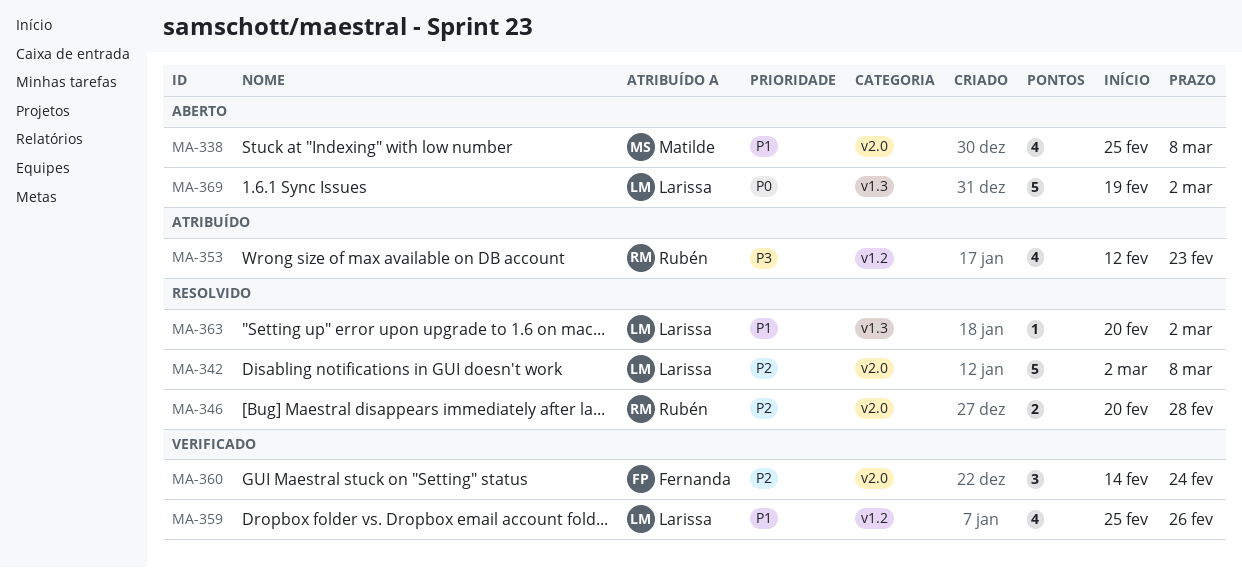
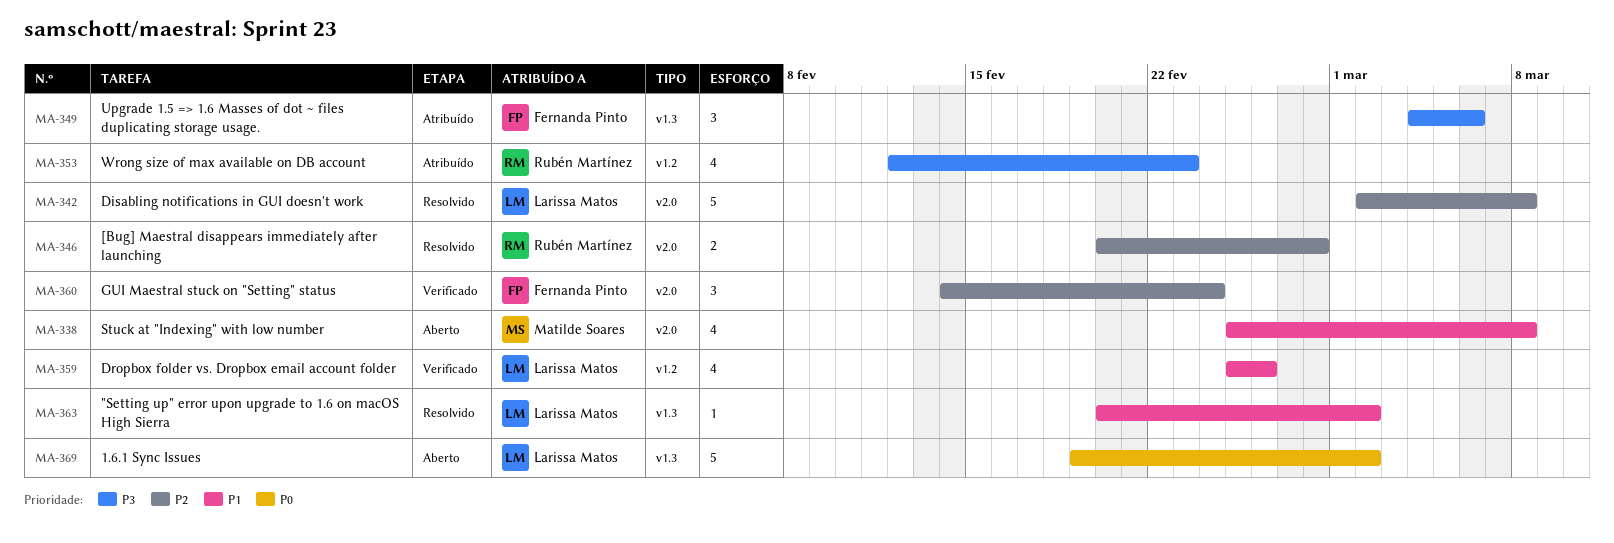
MA-349: none -> present

